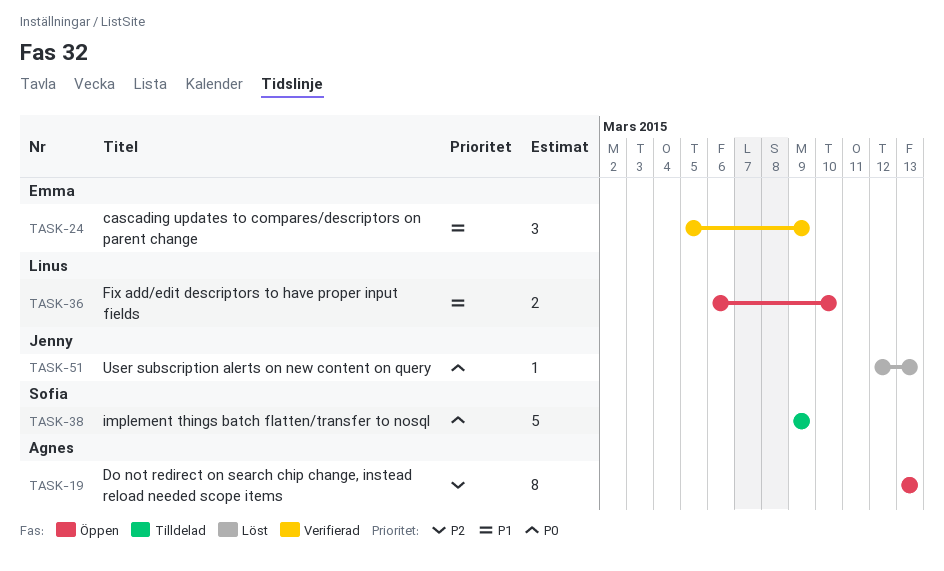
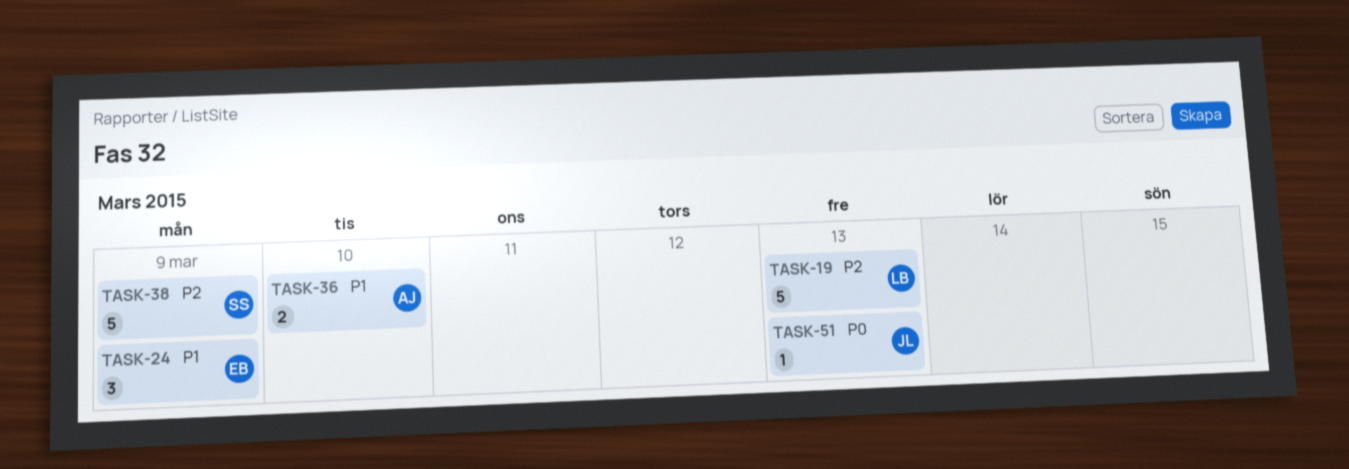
TASK-19, owner: Agnes -> Linus
TASK-19, estimate: 8 -> 5
TASK-36, owner: Linus -> Agnes
TASK-38, priority: P0 -> P2

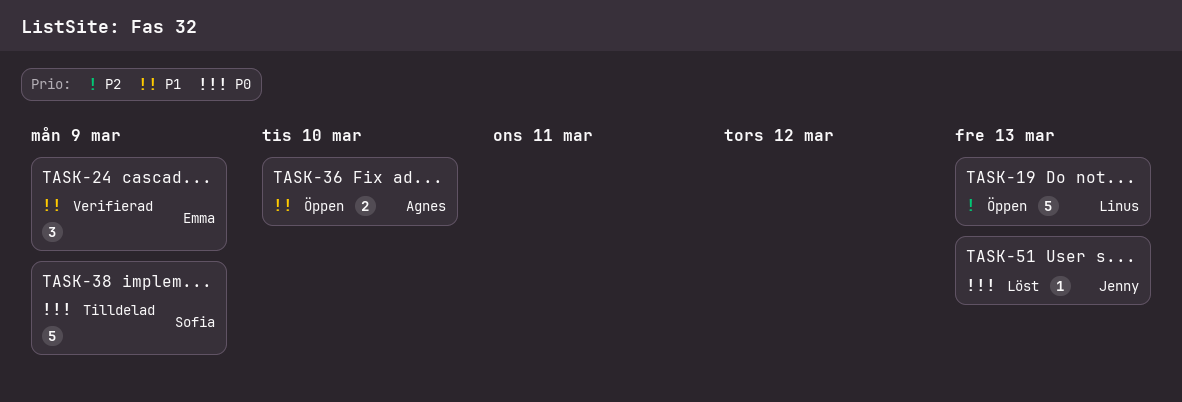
TASK-38, priority: P2 -> P0

